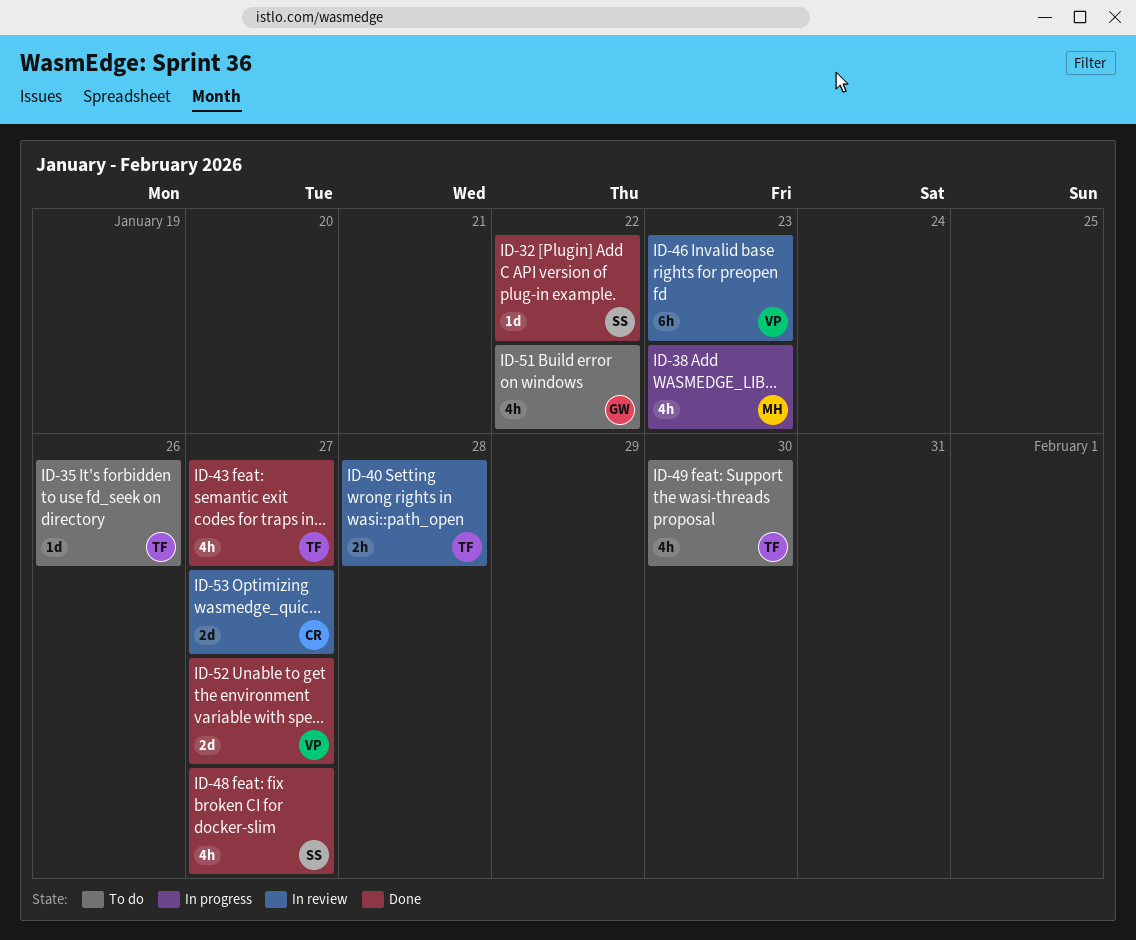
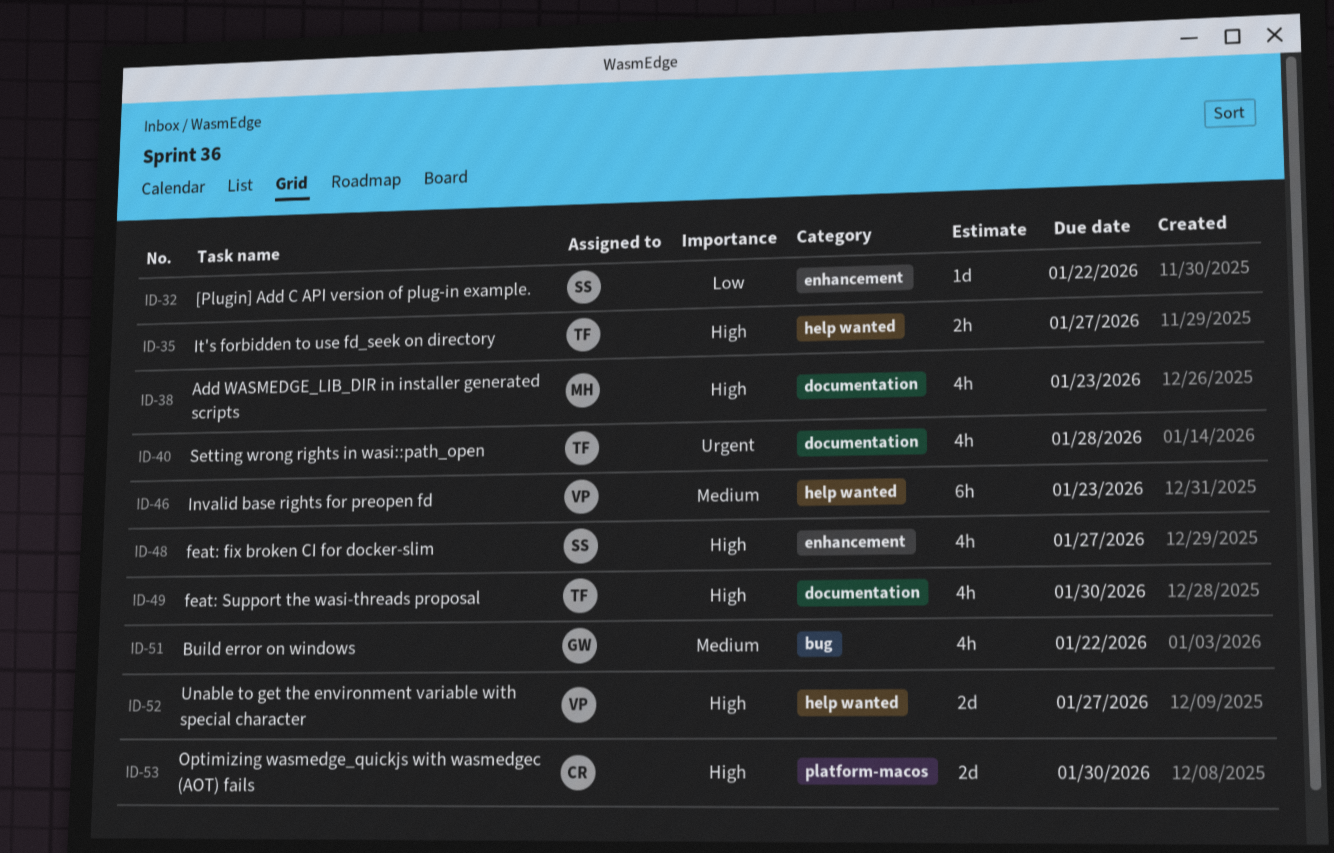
ID-35, estimate: 1d -> 2h
ID-35, due: Jan 26 -> Jan 27
ID-40, estimate: 2h -> 4h
ID-43: present -> none
ID-53, due: Jan 27 -> Jan 30

